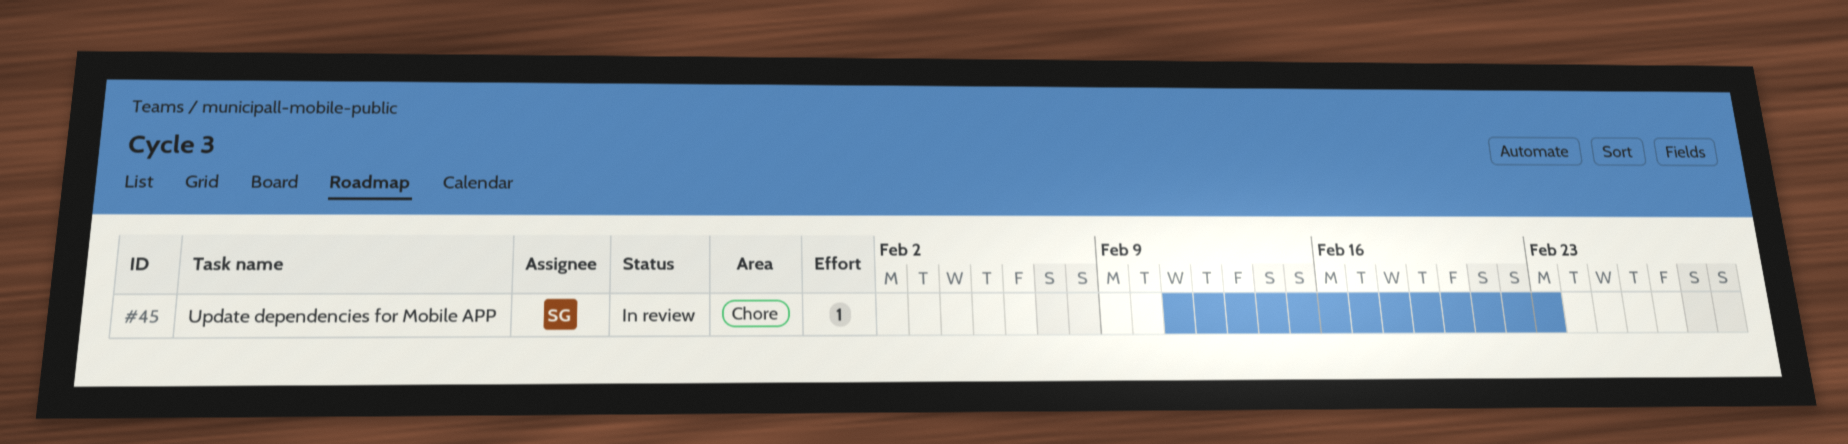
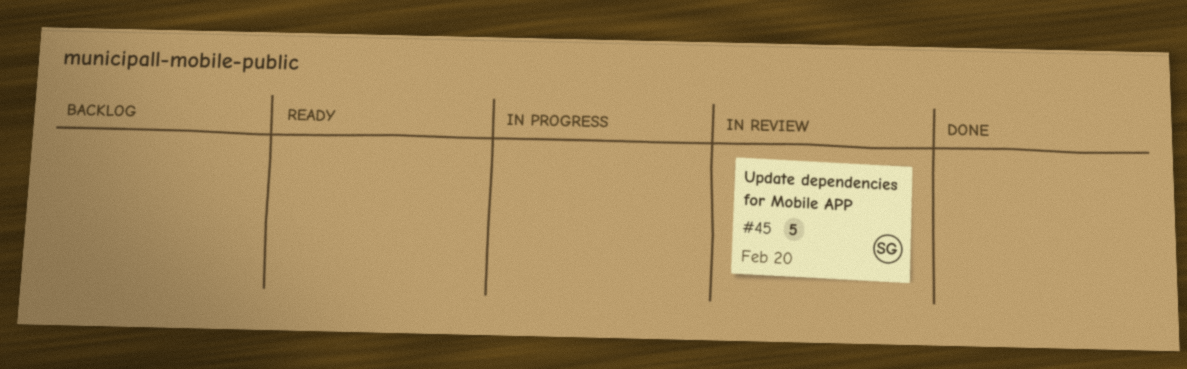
#45, estimate: 1 -> 5
#45, due: Feb 23 -> Feb 20

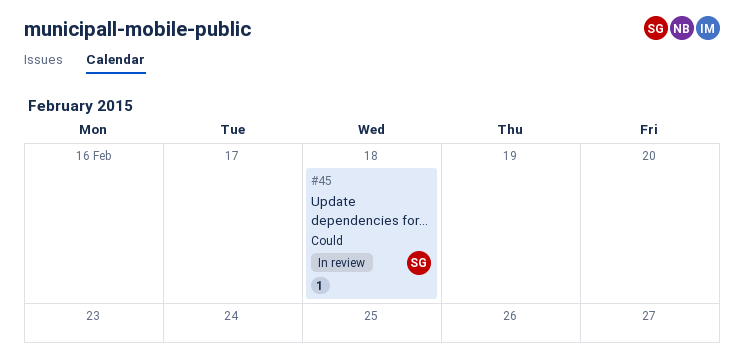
#45, estimate: 5 -> 1
#45, due: Feb 20 -> Feb 18

